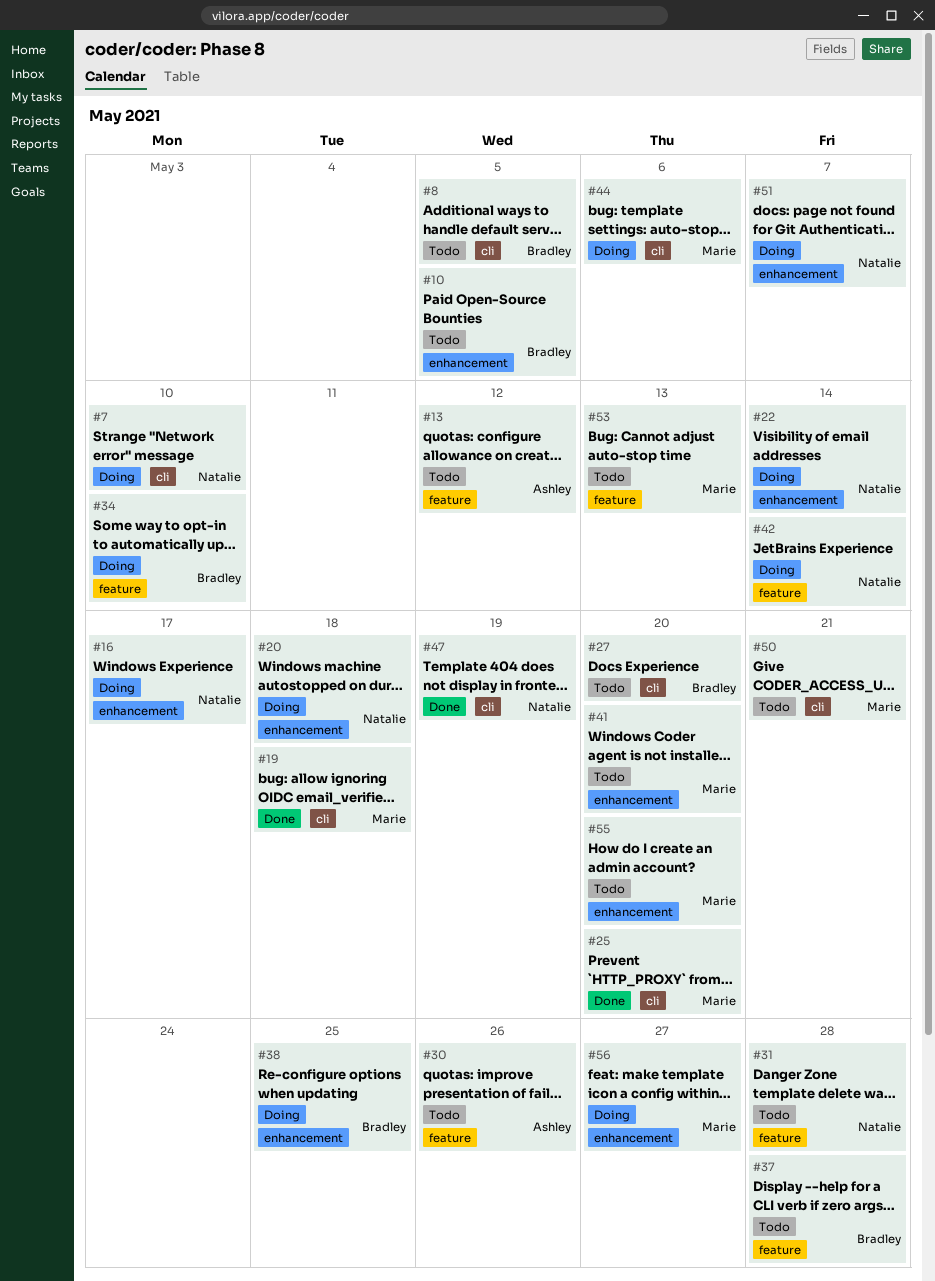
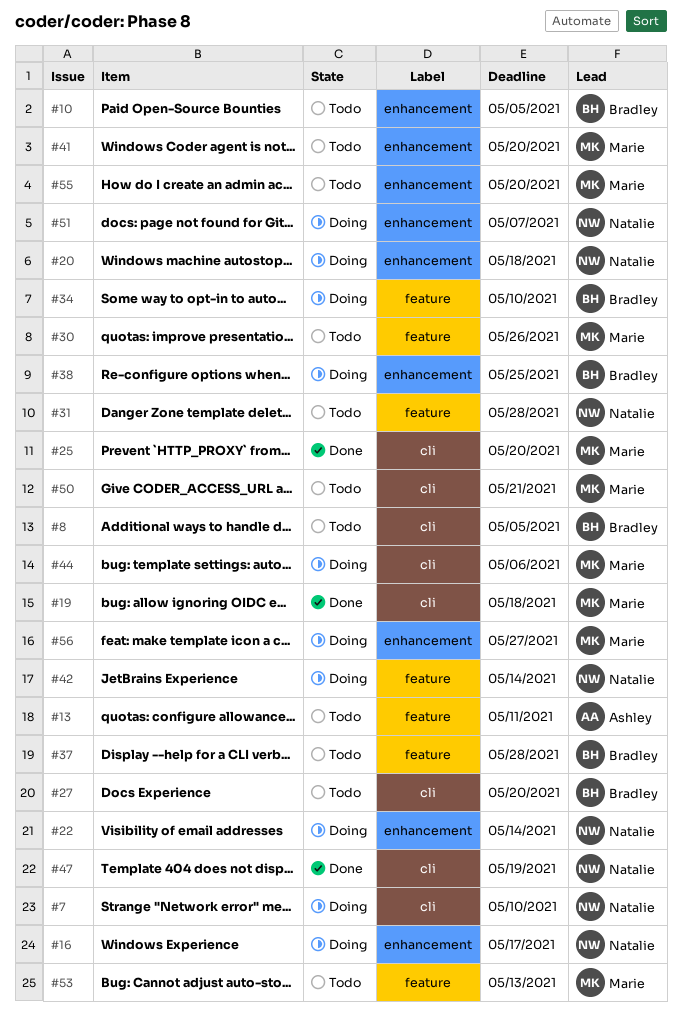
#13, due: May 12 -> May 11
#30, owner: Ashley -> Marie

